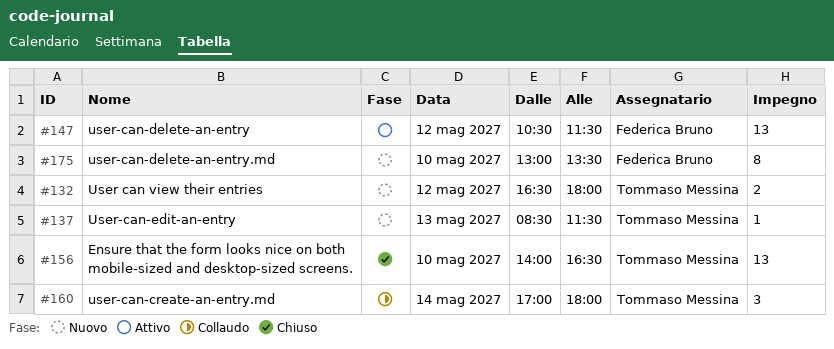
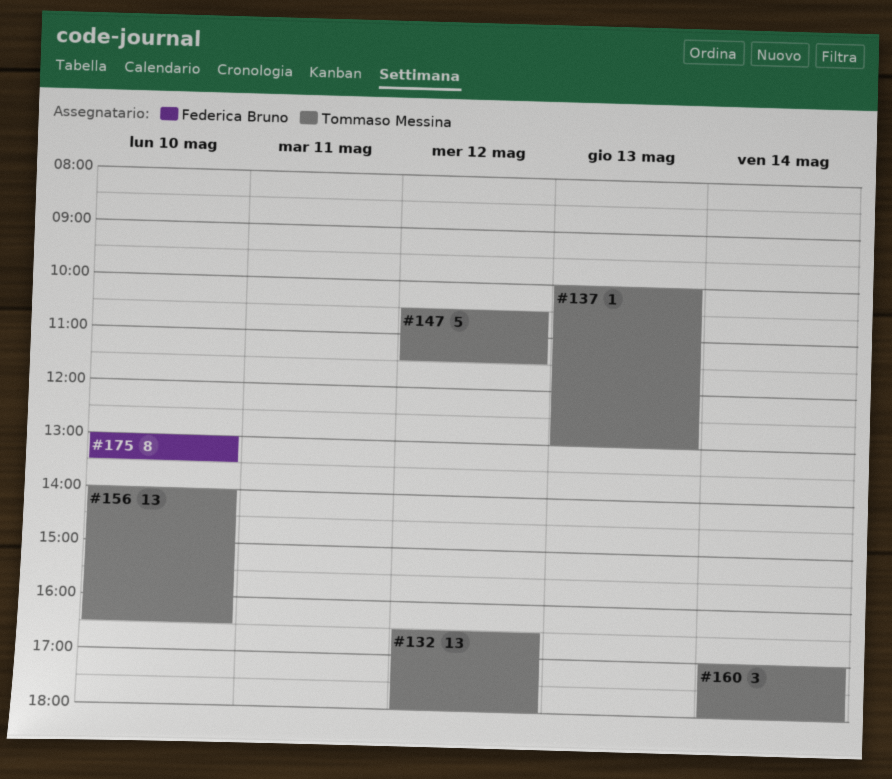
#132, estimate: 2 -> 13
#137, begins: 08:30 -> 10:00
#137, ends: 11:30 -> 13:00
#147, owner: Federica Bruno -> Tommaso Messina
#147, estimate: 13 -> 5

